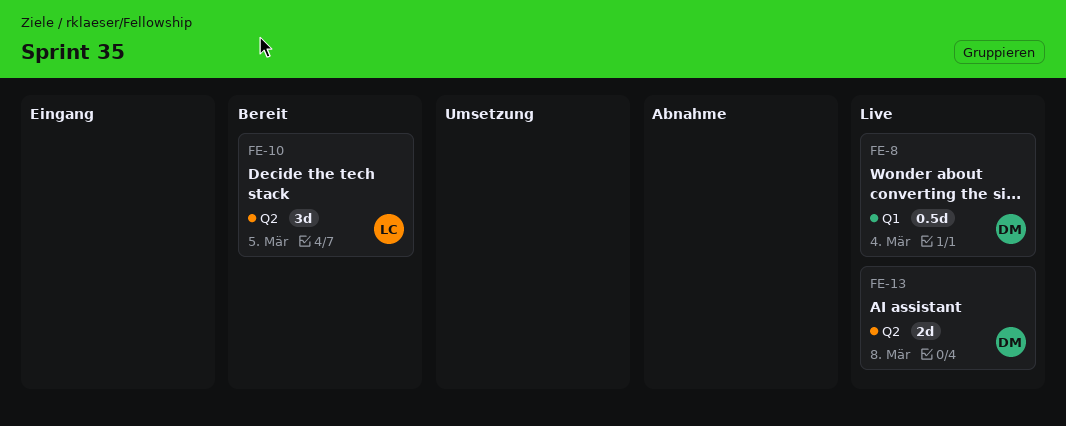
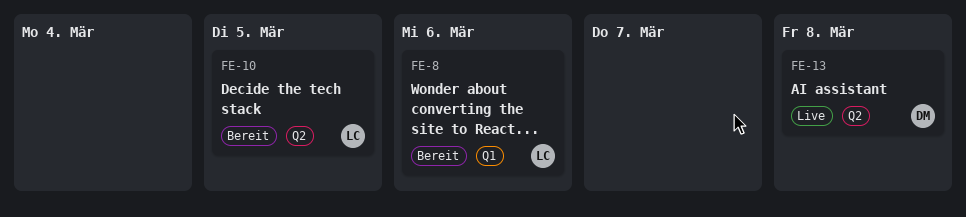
FE-8, status: Live -> Bereit
FE-8, owner: DM -> LC
FE-8, due: Mar 4 -> Mar 6

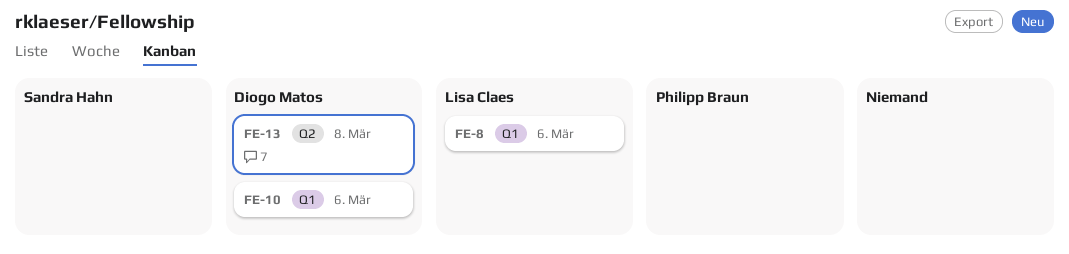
FE-10, owner: Lisa Claes -> Diogo Matos
FE-10, label: Q2 -> Q1
FE-10, due: Mar 5 -> Mar 6

